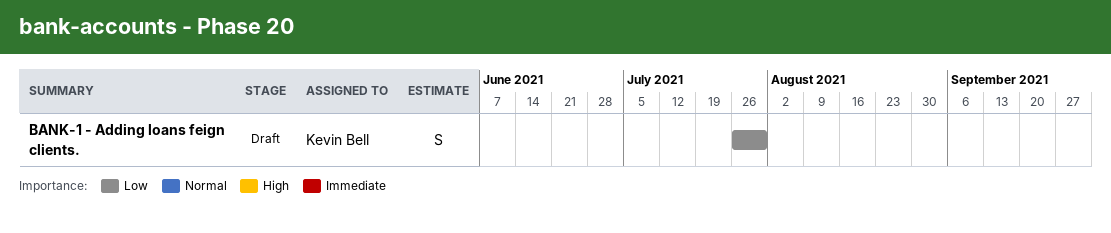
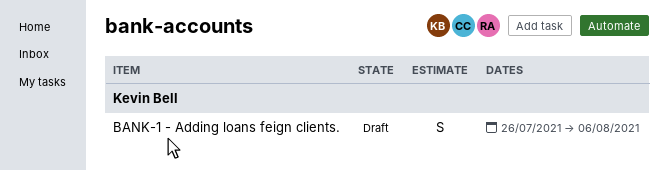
BANK-1 - Adding loans feign clients., due: Jul 30 -> Aug 6

